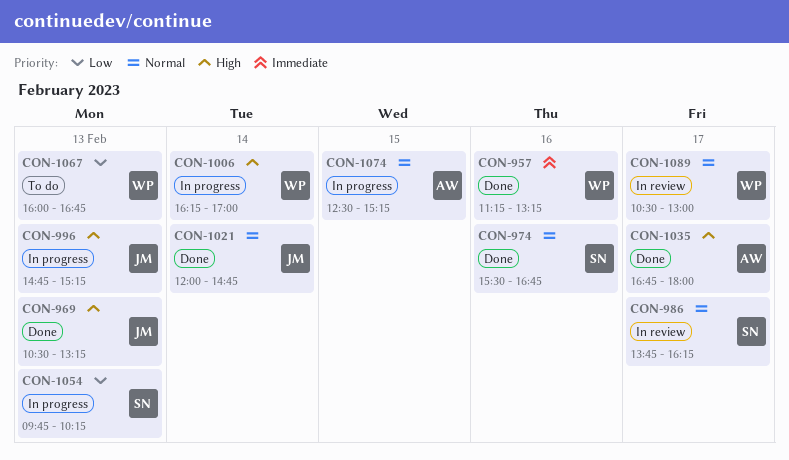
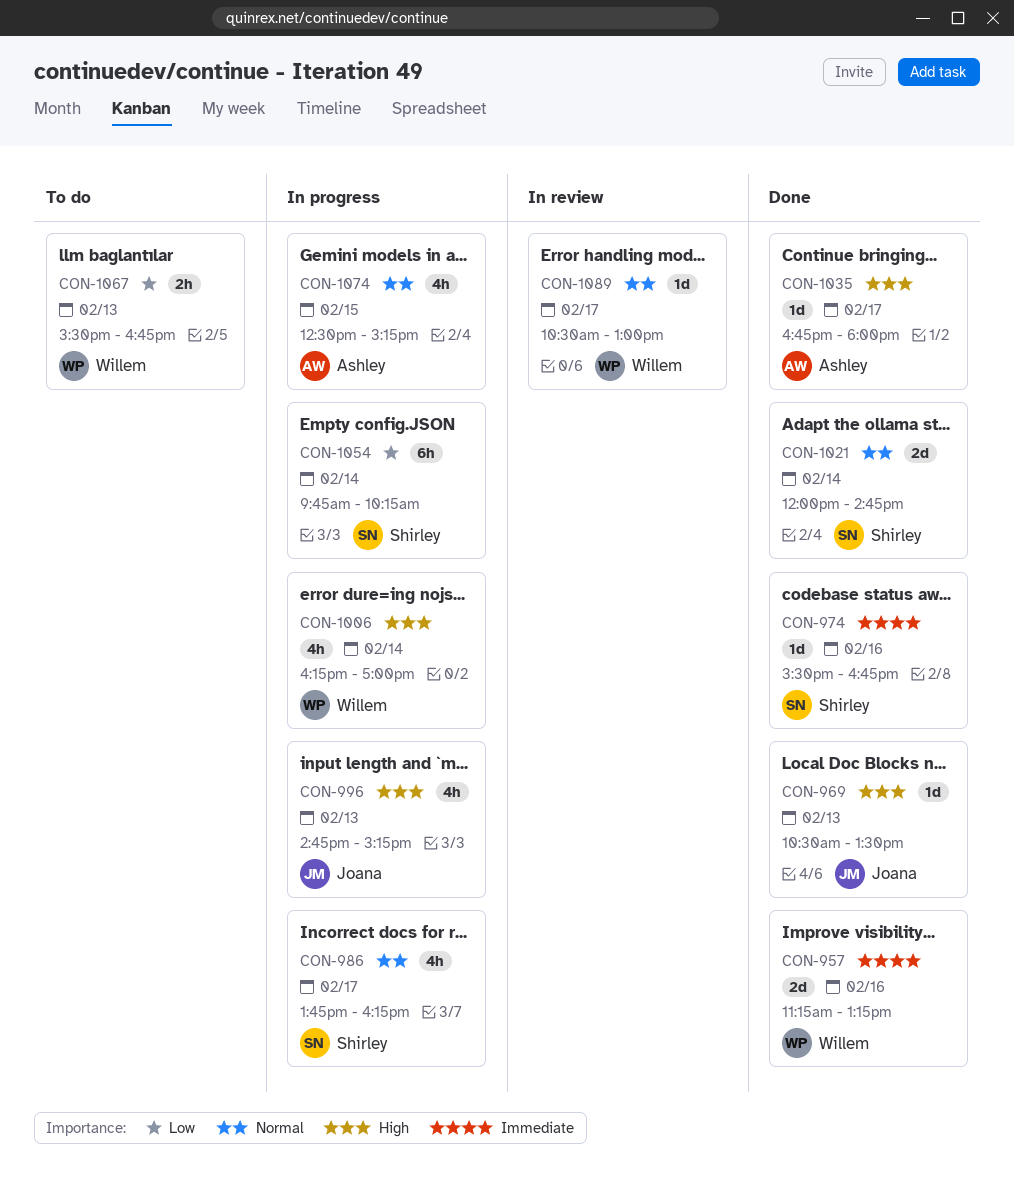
CON-969, ends: 13:15 -> 13:30
CON-974, priority: Normal -> Immediate
CON-986, status: In review -> In progress
CON-1021, owner: Joana -> Shirley
CON-1054, day: Feb 13 -> Feb 14
CON-1067, begins: 16:00 -> 15:30

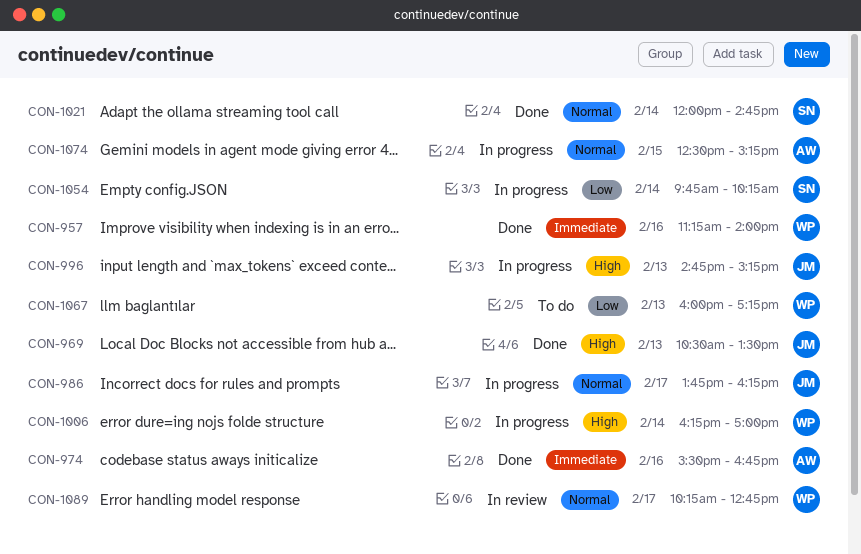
CON-957, ends: 13:15 -> 14:00
CON-974, owner: Shirley -> Ashley
CON-986, owner: Shirley -> Joana
CON-1035: present -> none
CON-1067, begins: 15:30 -> 16:00
CON-1067, ends: 16:45 -> 17:15
CON-1089, begins: 10:30 -> 10:15
CON-1089, ends: 13:00 -> 12:45

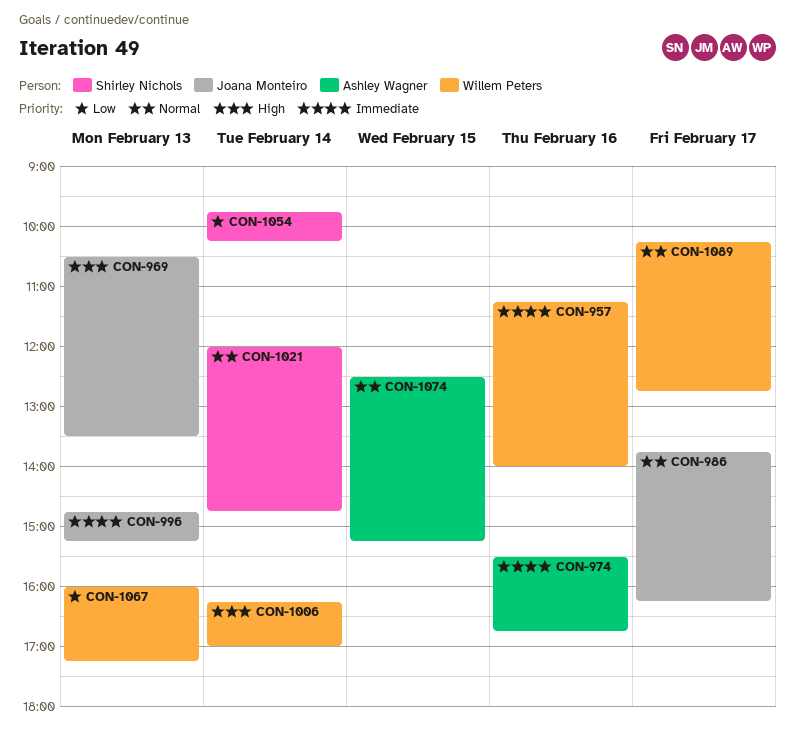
CON-996, priority: High -> Immediate

